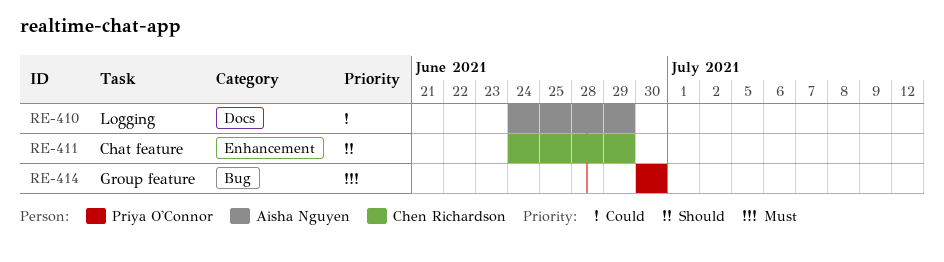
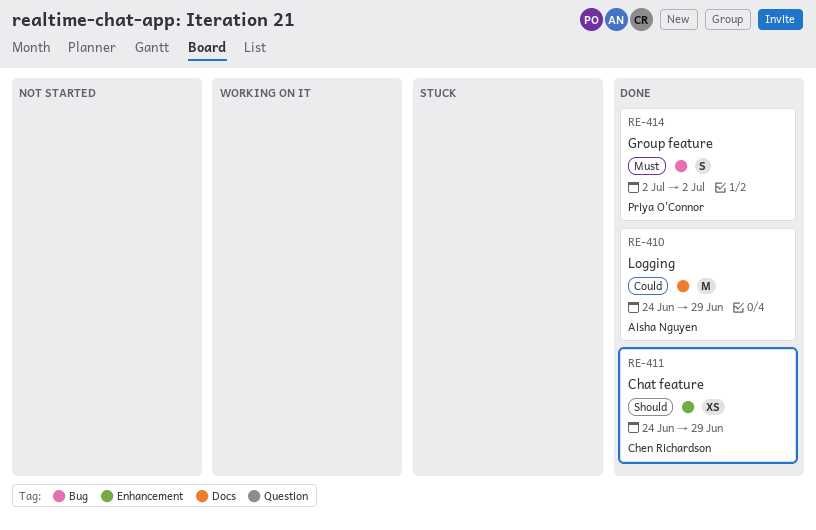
RE-414, start: Jun 30 -> Jul 2
RE-414, due: Jun 30 -> Jul 2

